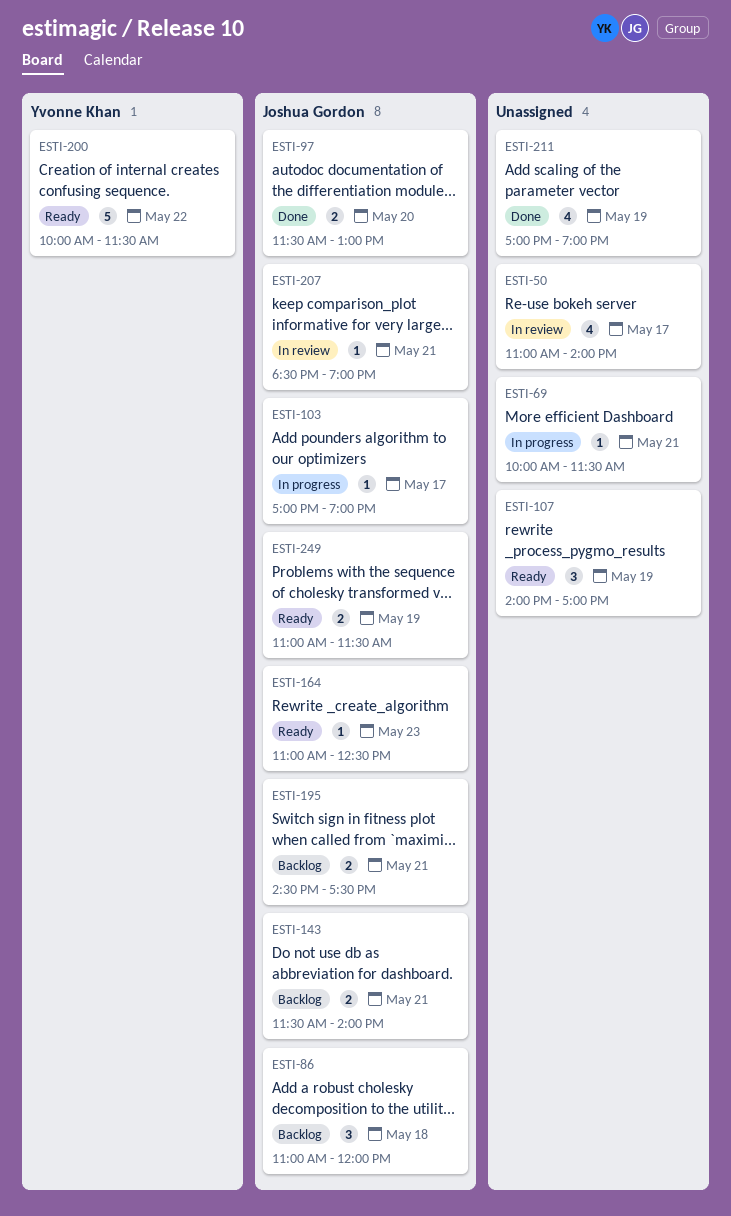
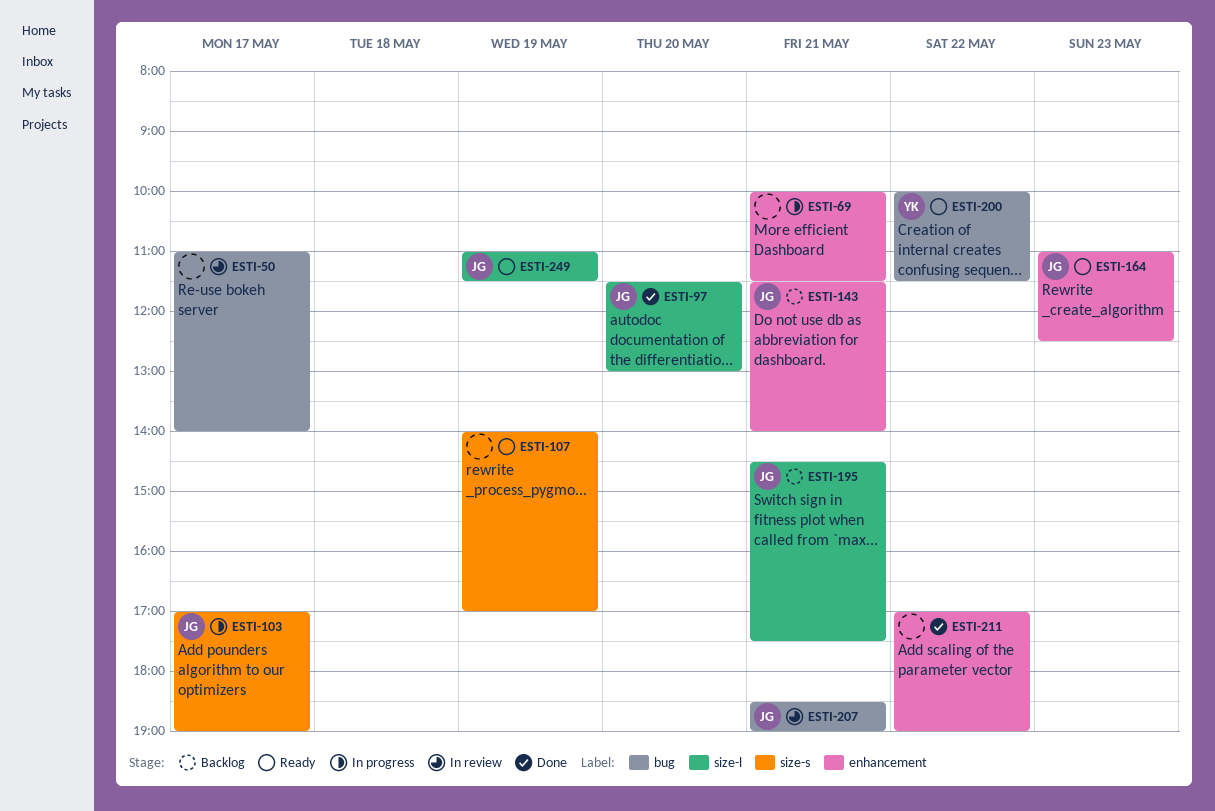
ESTI-86: present -> none
ESTI-211, day: May 19 -> May 22

